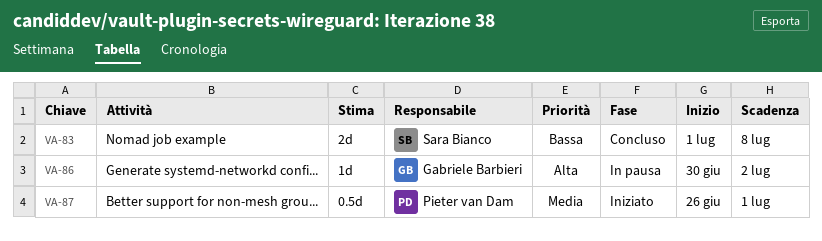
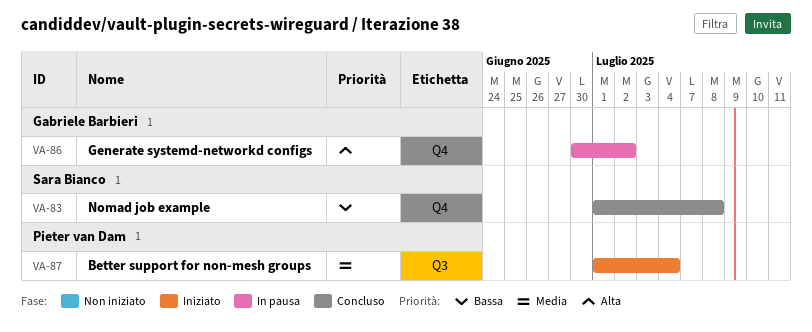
VA-87, start: Jun 26 -> Jul 1
VA-87, due: Jul 1 -> Jul 4

